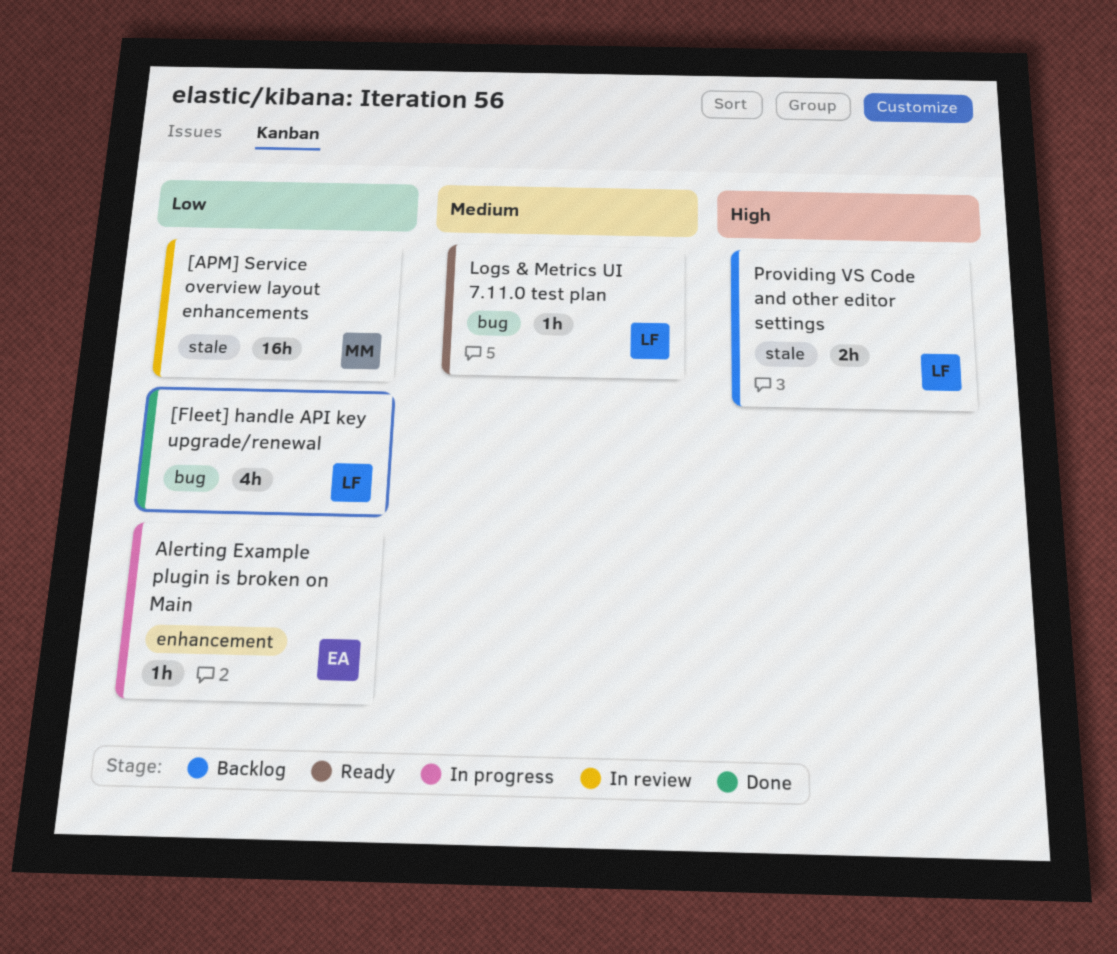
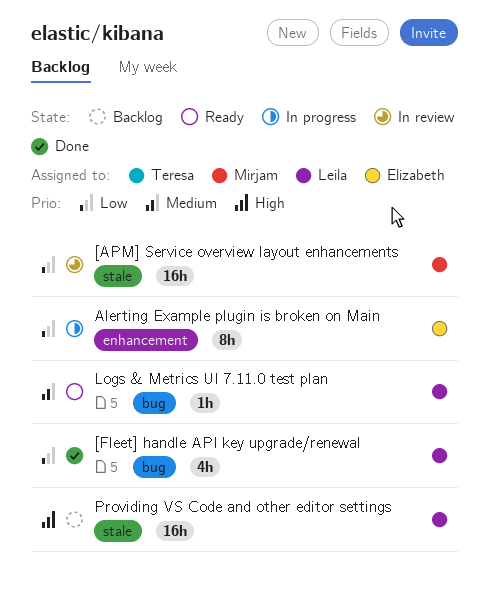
Alerting Example plugin is broken on Main, estimate: 1h -> 8h
Providing VS Code and other editor settings, estimate: 2h -> 16h

